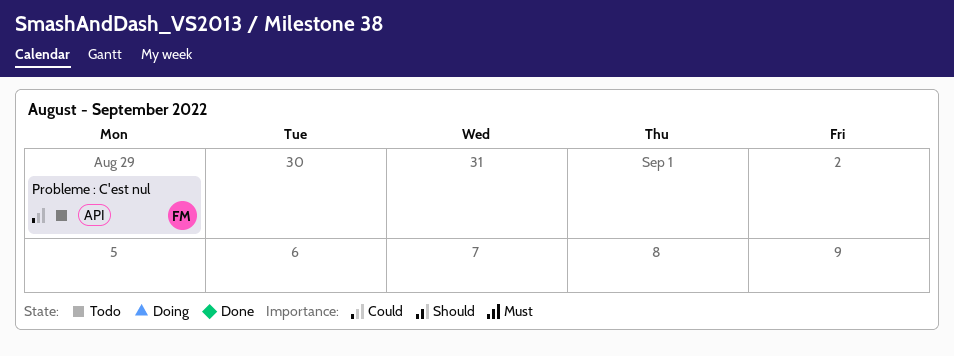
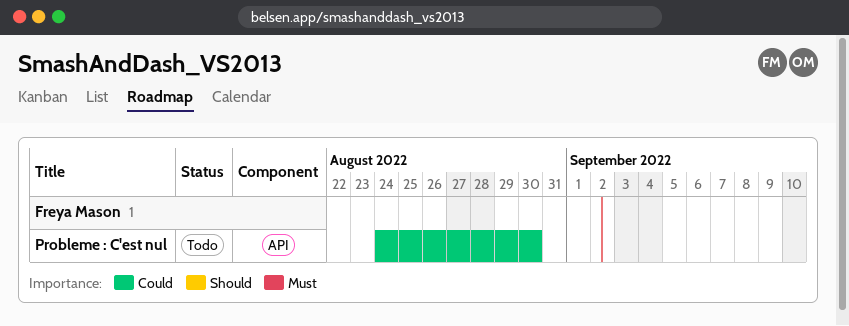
Probleme : C'est nul, due: Aug 29 -> Aug 30

